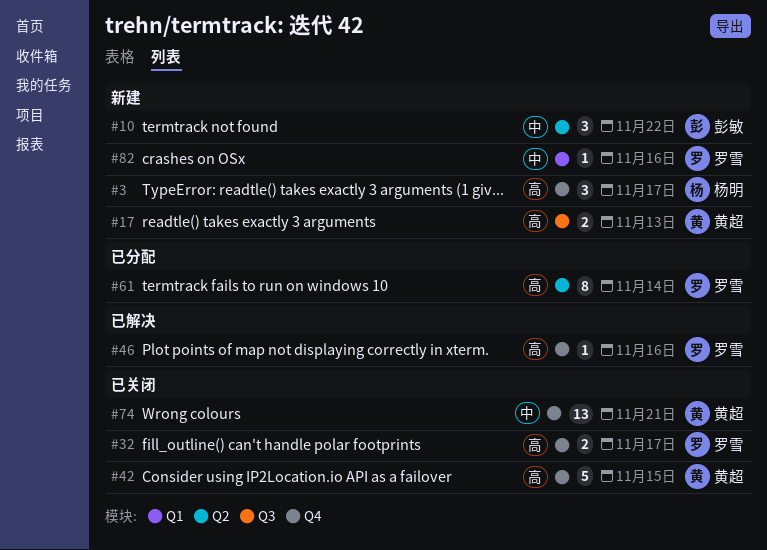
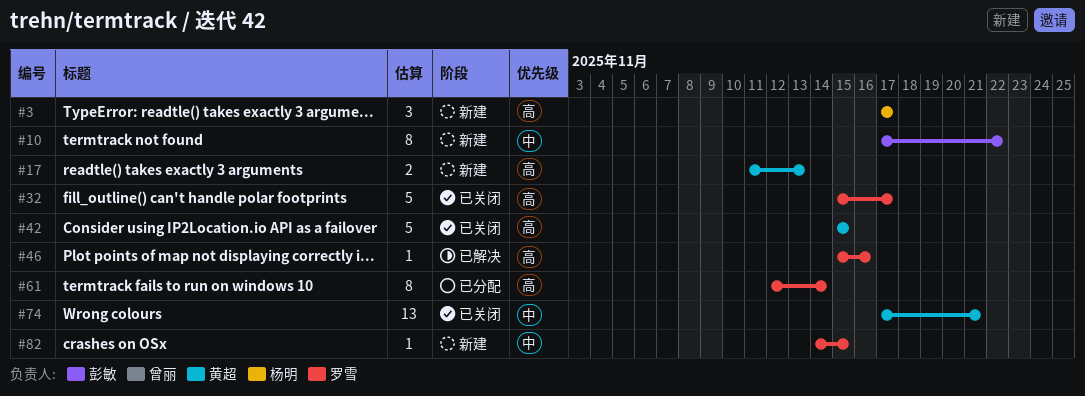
#10, estimate: 3 -> 8
#32, estimate: 2 -> 5
#82, due: Nov 16 -> Nov 15

